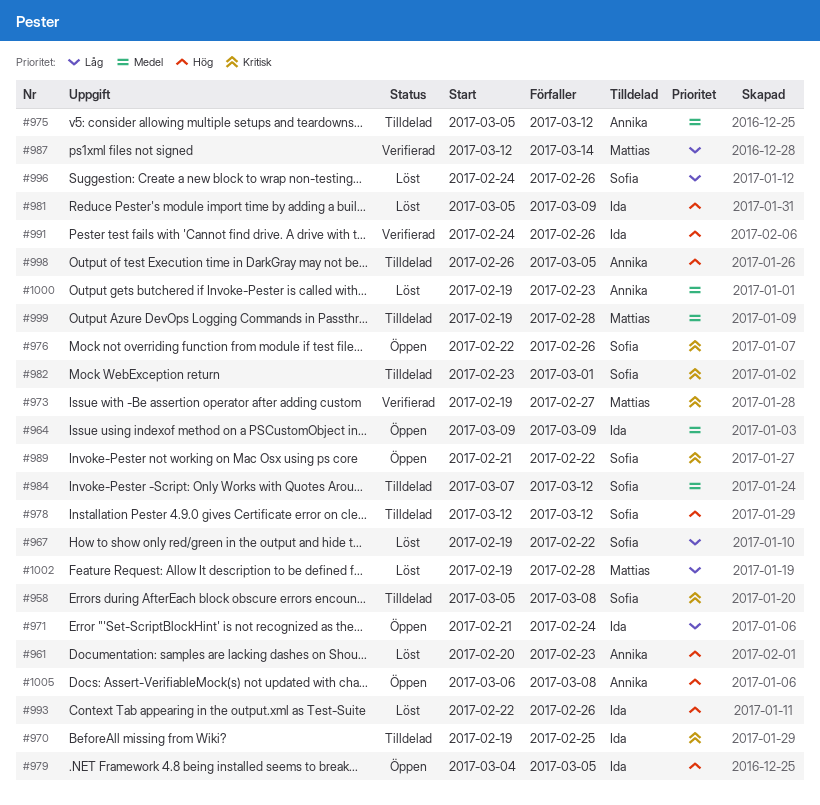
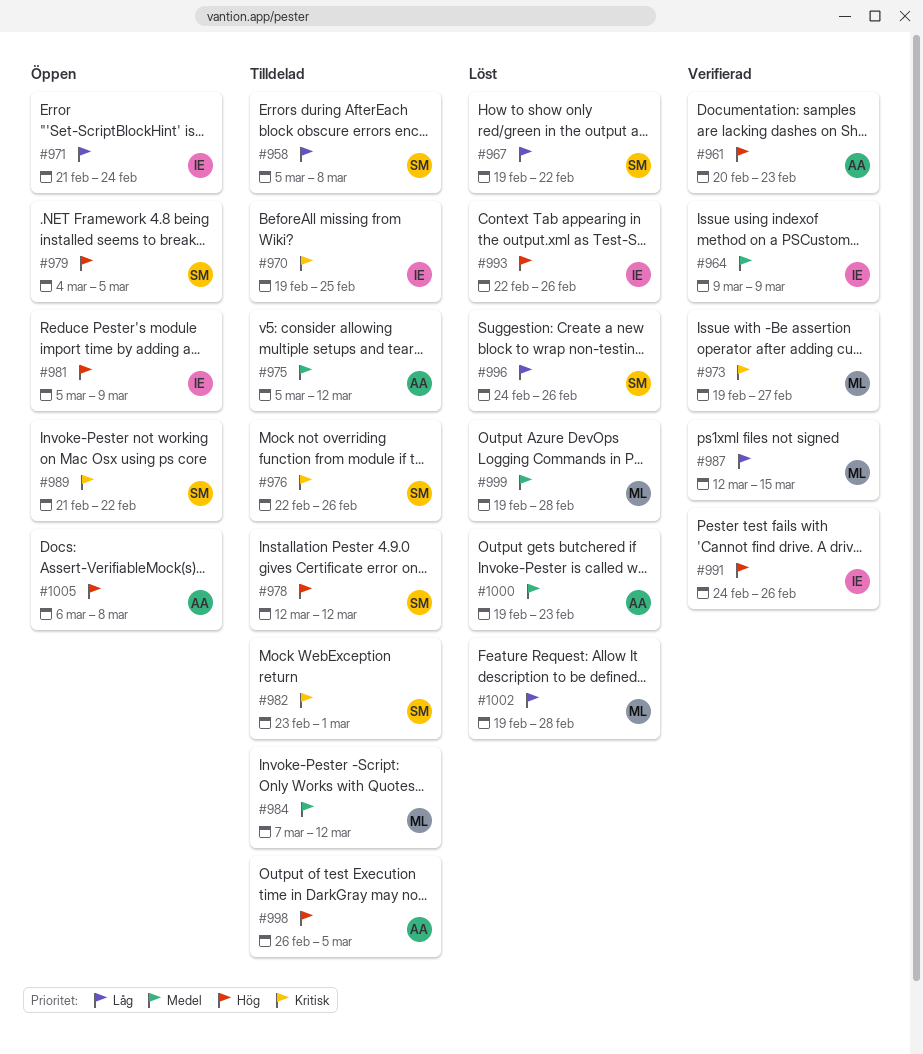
#958, priority: Kritisk -> Låg
#961, status: Löst -> Verifierad
#964, status: Öppen -> Verifierad
#976, status: Öppen -> Tilldelad
#979, owner: Ida -> Sofia
#981, status: Löst -> Öppen
#984, owner: Sofia -> Mattias
#987, due: Mar 14 -> Mar 15
#999, status: Tilldelad -> Löst

